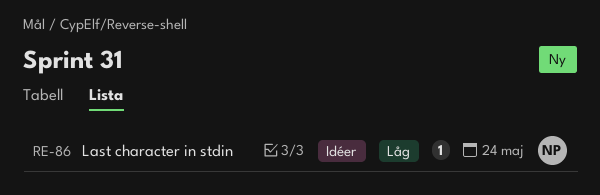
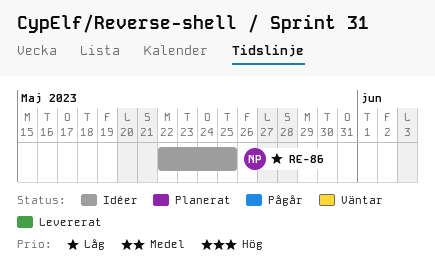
RE-86, due: May 24 -> May 25

